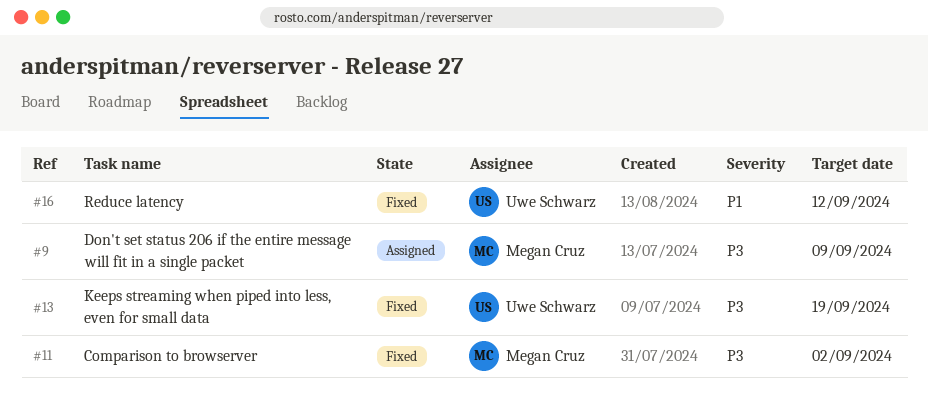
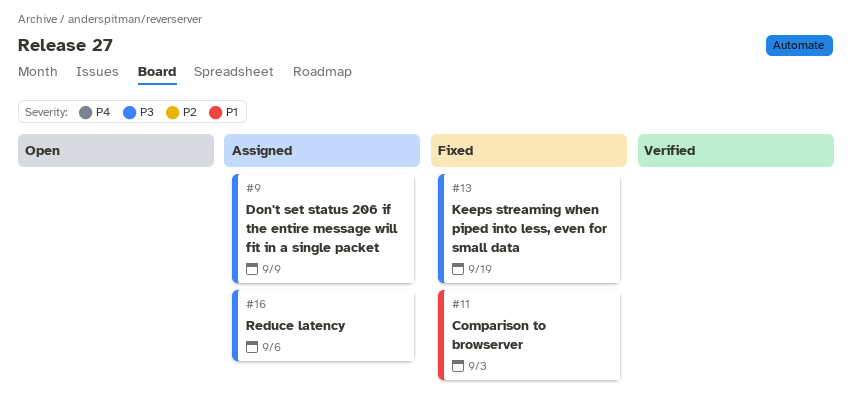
#11, priority: P3 -> P1
#11, due: Sep 2 -> Sep 3
#16, status: Fixed -> Assigned
#16, priority: P1 -> P3
#16, due: Sep 12 -> Sep 6

